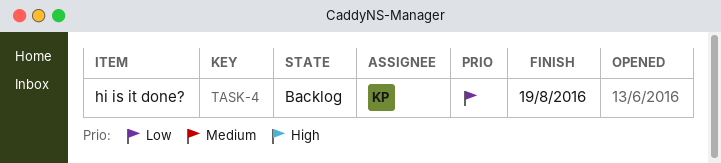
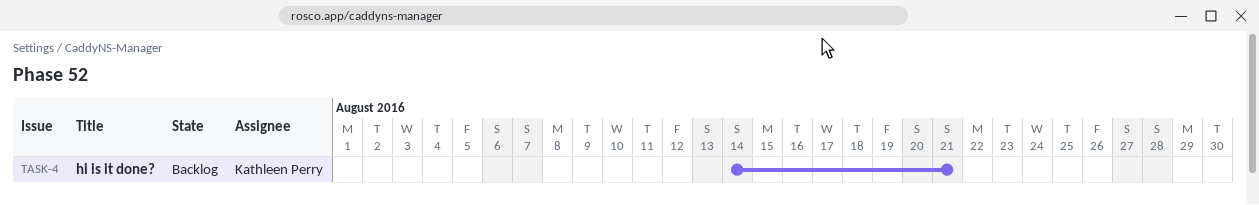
TASK-4, due: Aug 19 -> Aug 21

